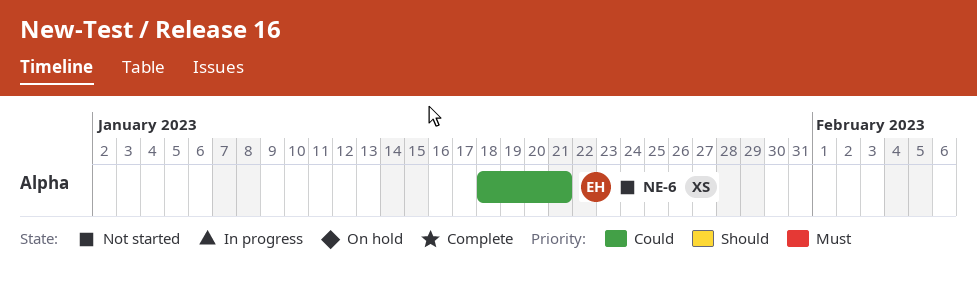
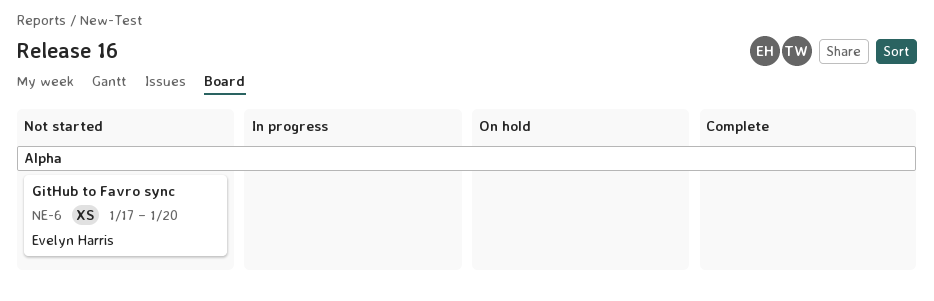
NE-6, start: Jan 18 -> Jan 17
NE-6, due: Jan 21 -> Jan 20

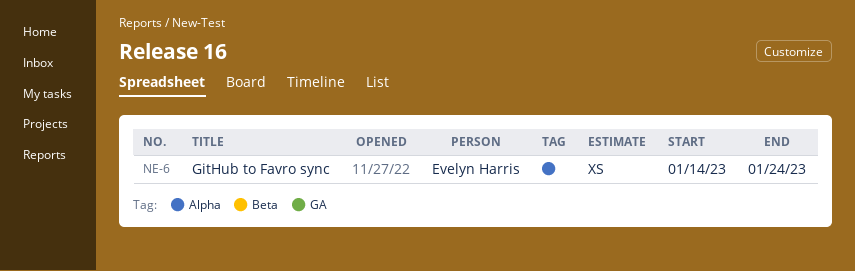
NE-6, start: Jan 17 -> Jan 14
NE-6, due: Jan 20 -> Jan 24

